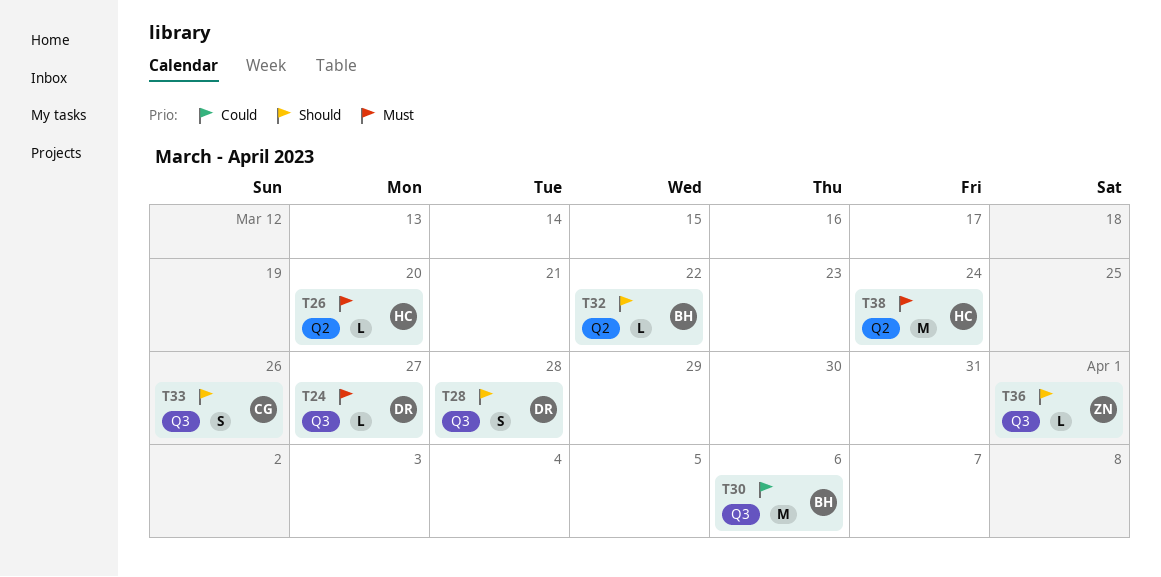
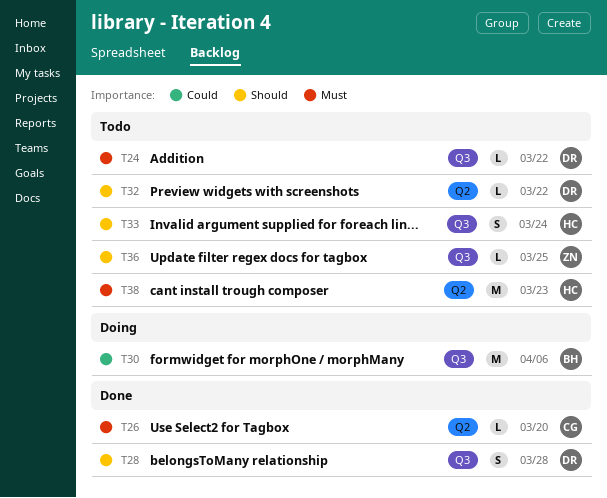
T24, due: Mar 27 -> Mar 22
T26, owner: HC -> CG
T32, owner: BH -> DR
T33, owner: CG -> HC
T33, due: Mar 26 -> Mar 24
T36, due: Apr 1 -> Mar 25
T38, due: Mar 24 -> Mar 23

